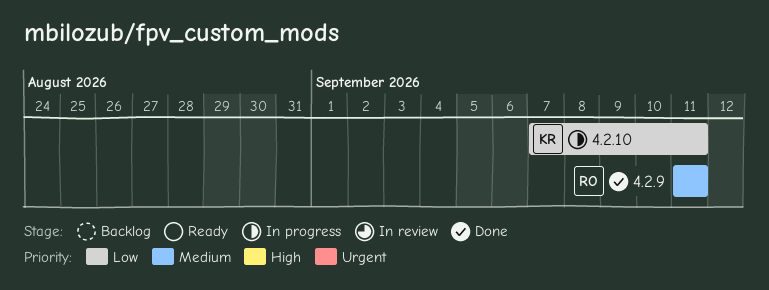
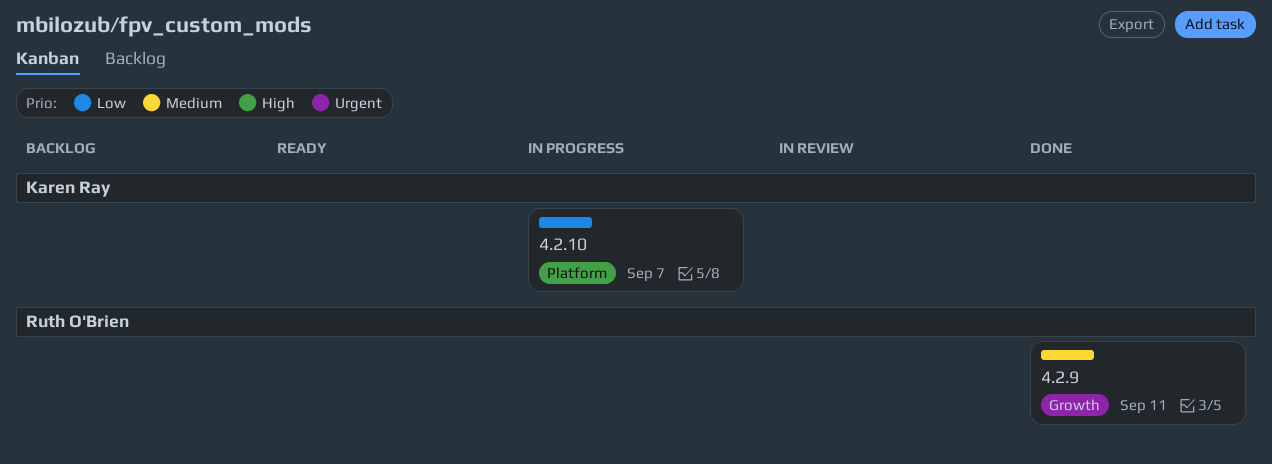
4.2.10, due: Sep 11 -> Sep 7

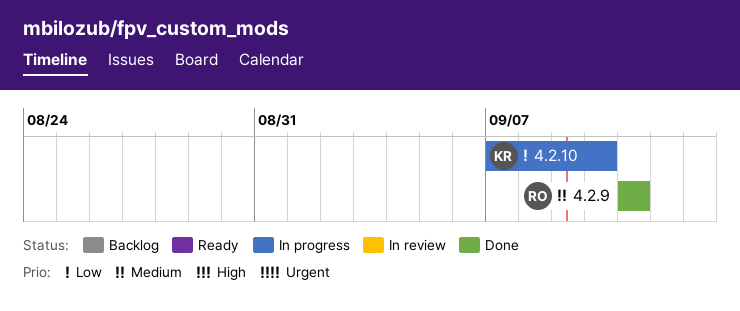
4.2.10, due: Sep 7 -> Sep 10

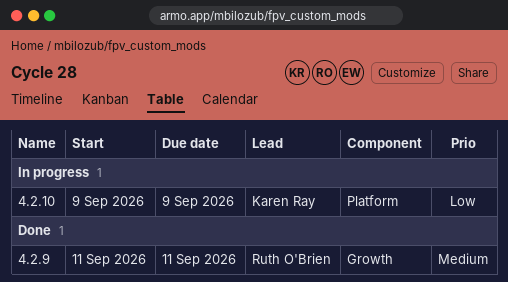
4.2.10, start: Sep 7 -> Sep 9
4.2.10, due: Sep 10 -> Sep 9

